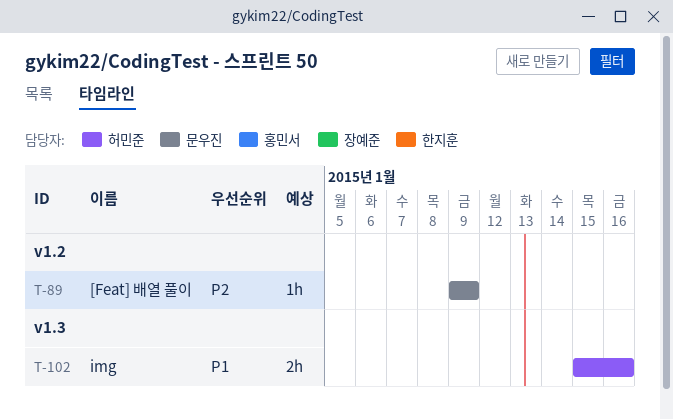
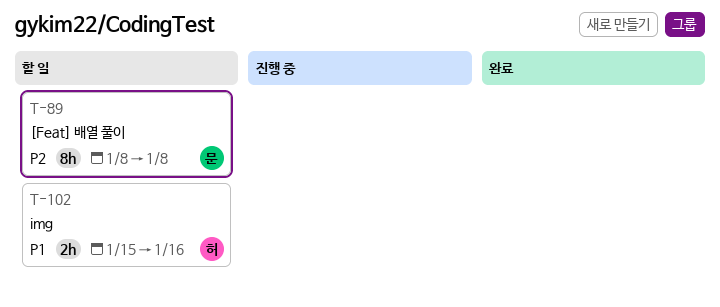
T-89, estimate: 1h -> 8h
T-89, start: Jan 9 -> Jan 8
T-89, due: Jan 9 -> Jan 8

